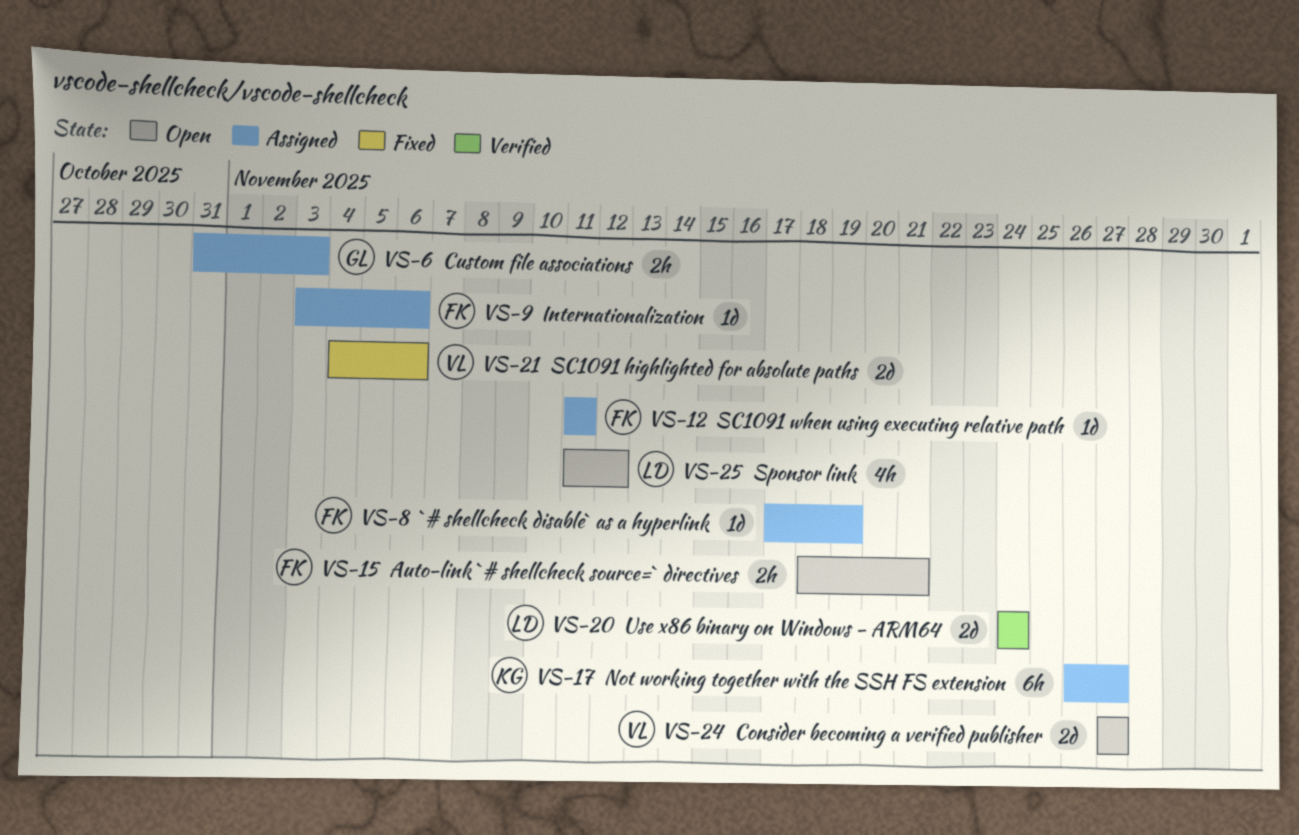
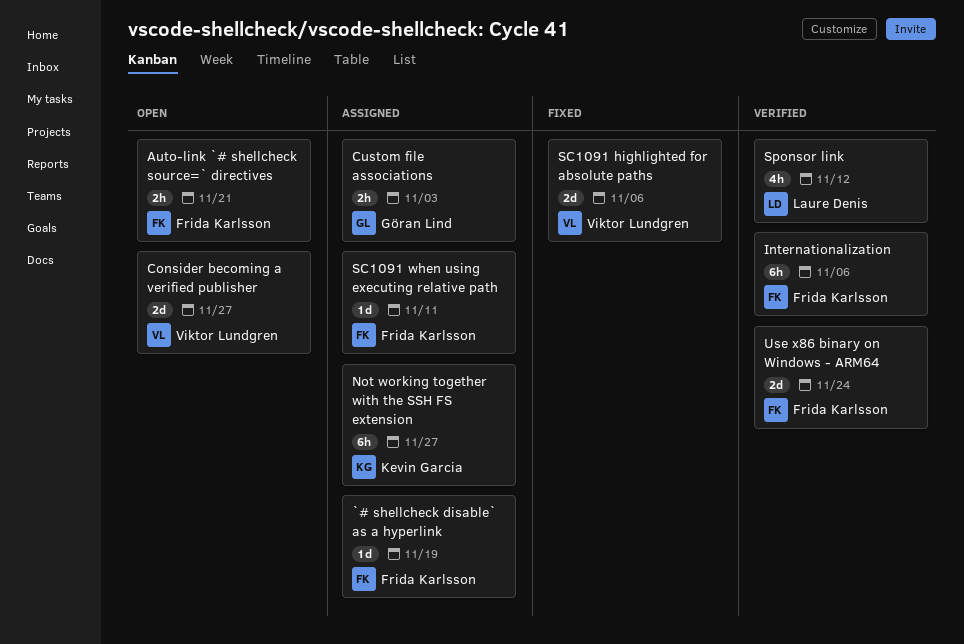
Internationalization, status: Assigned -> Verified
Internationalization, estimate: 1d -> 6h
Sponsor link, status: Open -> Verified
Use x86 binary on Windows - ARM64, owner: Laure Denis -> Frida Karlsson

